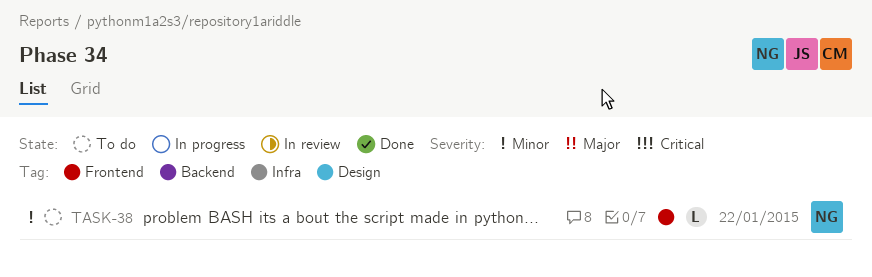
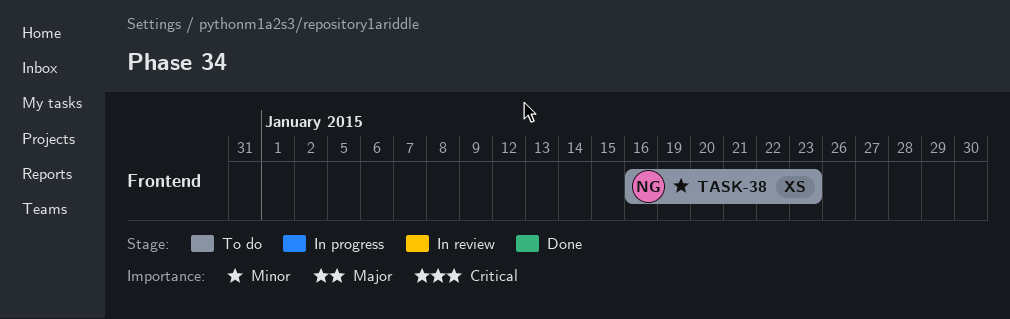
TASK-38, estimate: L -> XS
TASK-38, due: Jan 22 -> Jan 23

